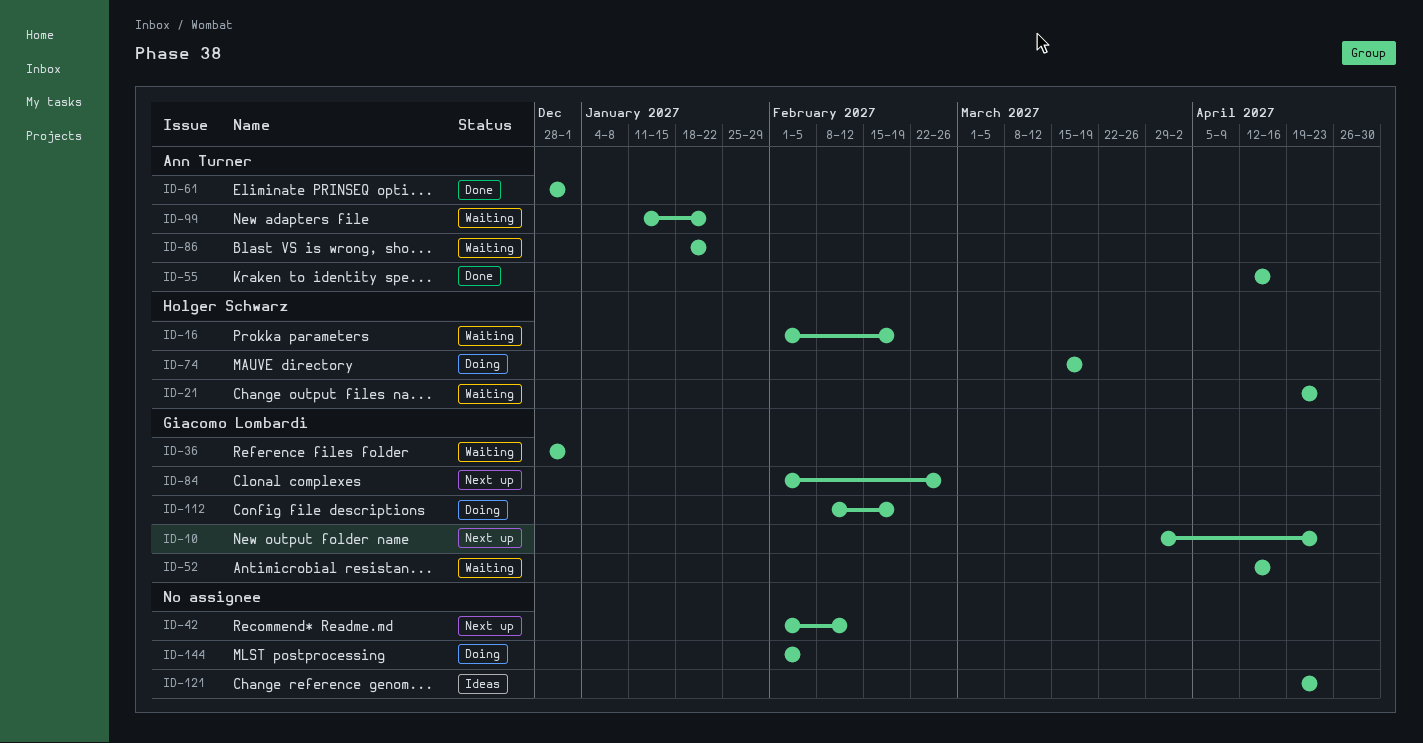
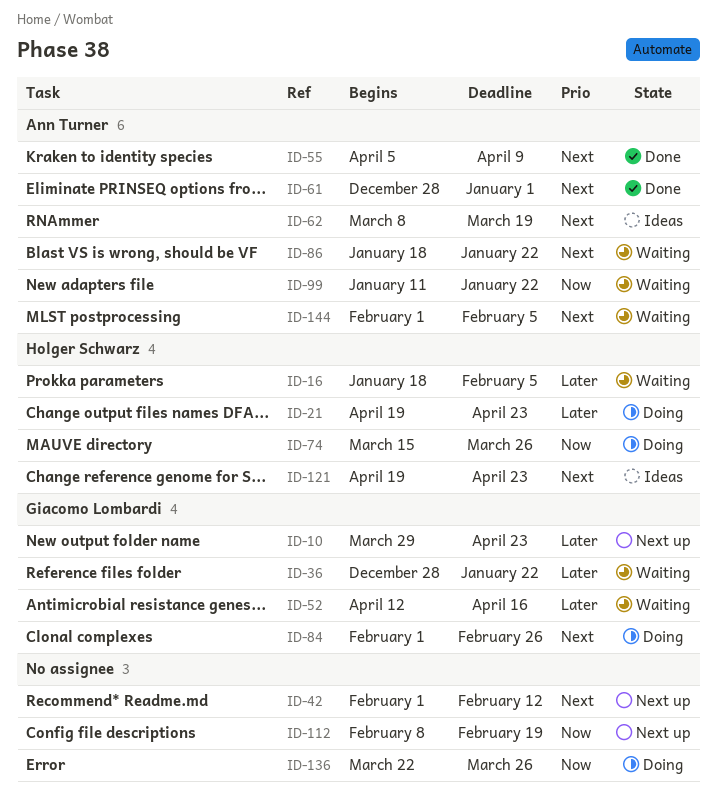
ID-16, start: Feb 1 -> Jan 18
ID-16, due: Feb 19 -> Feb 5
ID-21, status: Waiting -> Doing
ID-36, due: Jan 1 -> Jan 22
ID-55, start: Apr 12 -> Apr 5
ID-55, due: Apr 16 -> Apr 9
ID-62: none -> present
ID-74, due: Mar 19 -> Mar 26
ID-84, status: Next up -> Doing
ID-112, status: Doing -> Next up
ID-112, owner: Giacomo Lombardi -> none
ID-121, owner: none -> Holger Schwarz
ID-136: none -> present
ID-144, status: Doing -> Waiting
ID-144, owner: none -> Ann Turner

